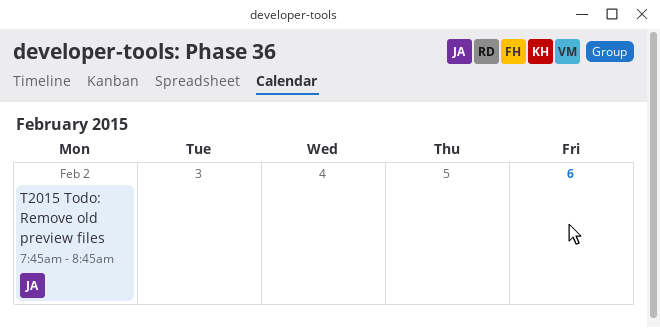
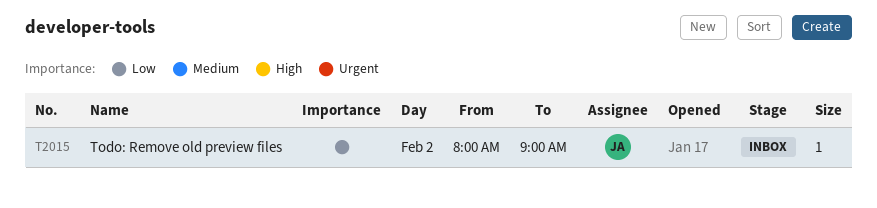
T2015, begins: 07:45 -> 08:00
T2015, ends: 08:45 -> 09:00

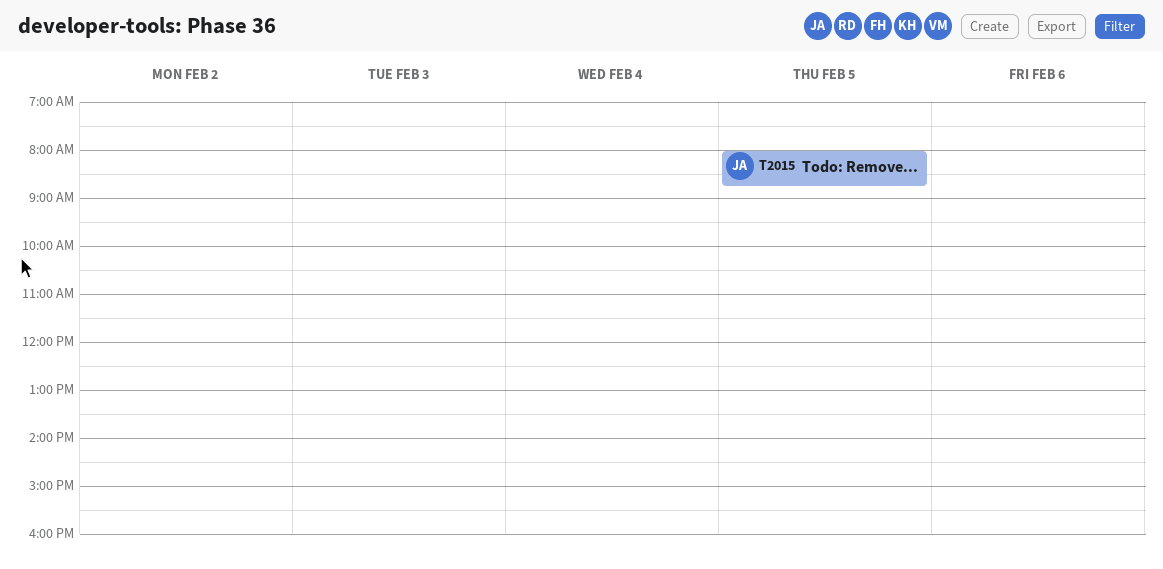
T2015, day: Feb 2 -> Feb 5
T2015, ends: 09:00 -> 08:45

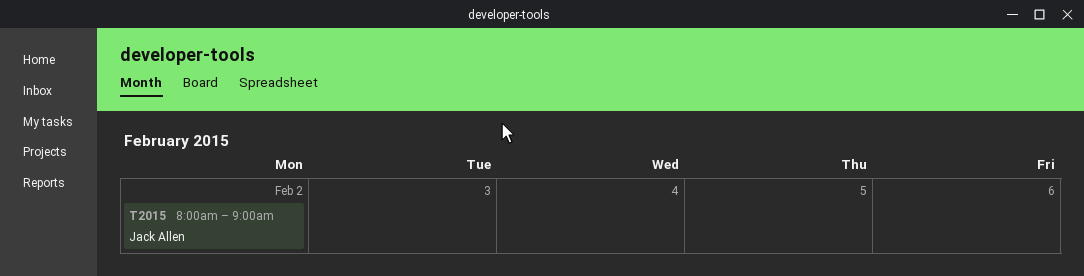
T2015, day: Feb 5 -> Feb 2
T2015, ends: 08:45 -> 09:00

